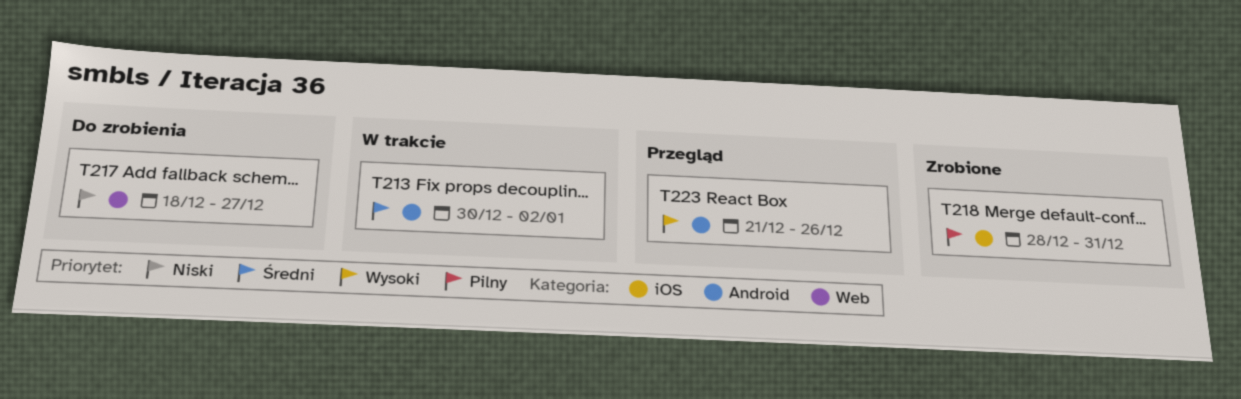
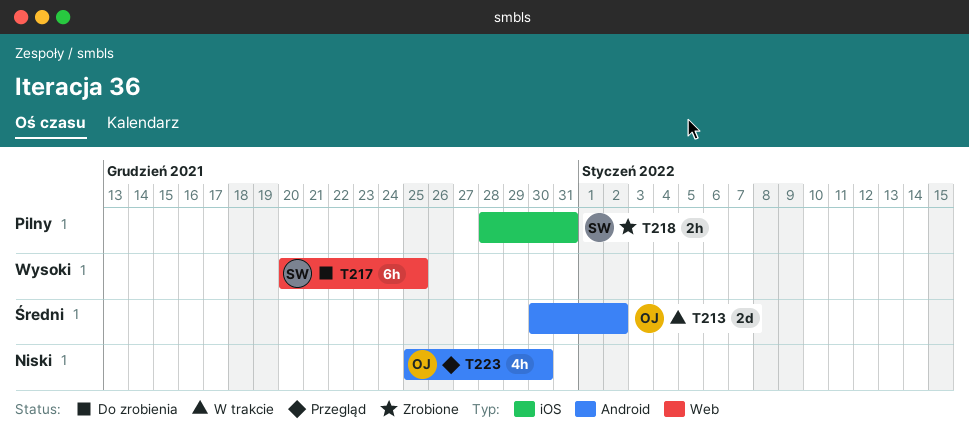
T217, priority: Niski -> Wysoki
T217, start: Dec 18 -> Dec 20
T217, due: Dec 27 -> Dec 25
T223, priority: Wysoki -> Niski
T223, start: Dec 21 -> Dec 25
T223, due: Dec 26 -> Dec 30

